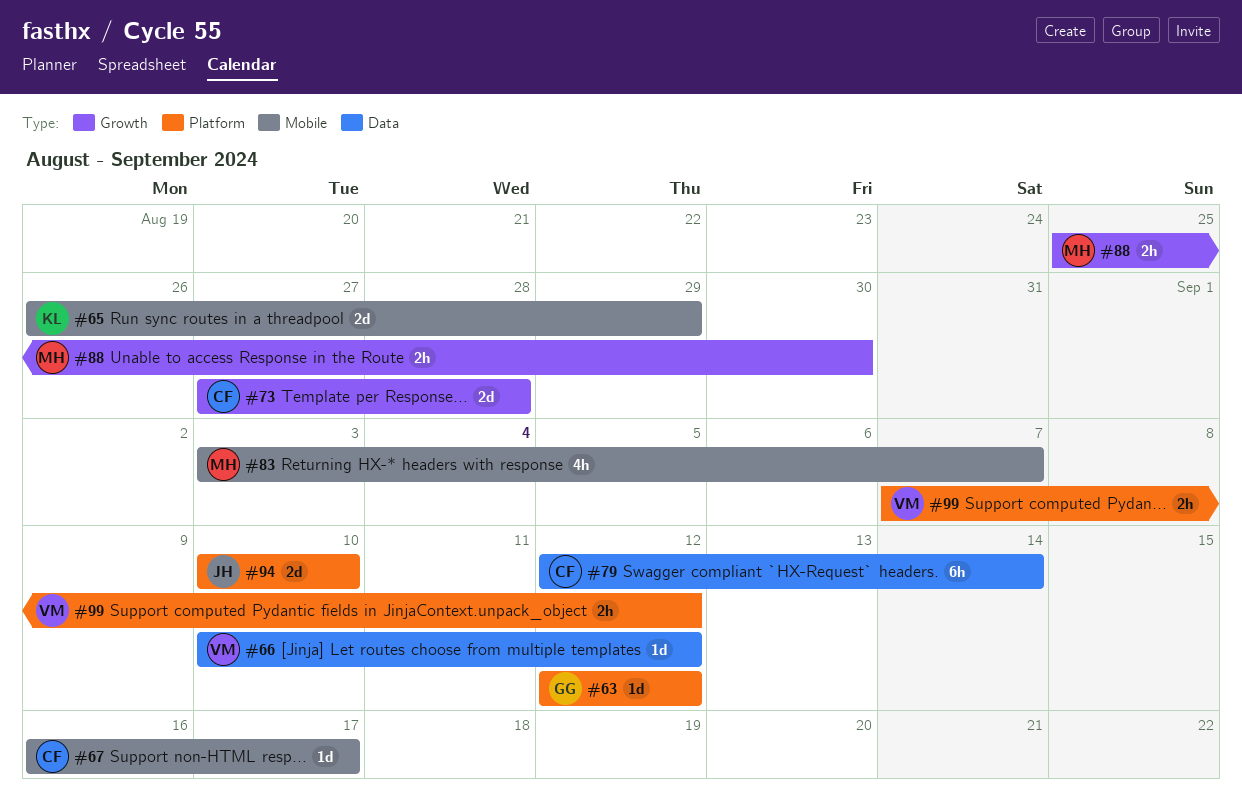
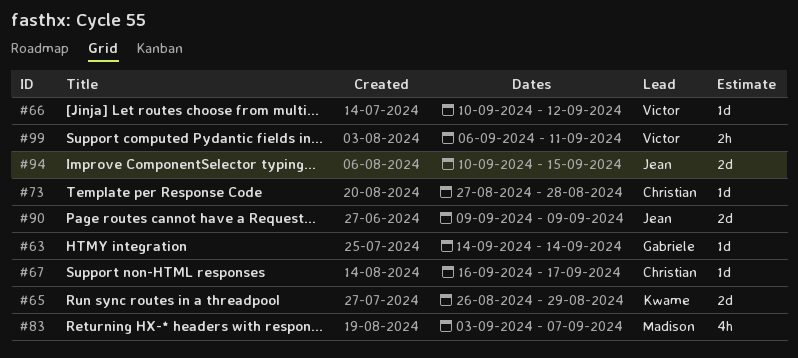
#63, start: Sep 12 -> Sep 14
#63, due: Sep 12 -> Sep 14
#73, estimate: 2d -> 1d
#79: present -> none
#88: present -> none
#90: none -> present
#94, due: Sep 10 -> Sep 15
#99, start: Sep 7 -> Sep 6
#99, due: Sep 12 -> Sep 11

